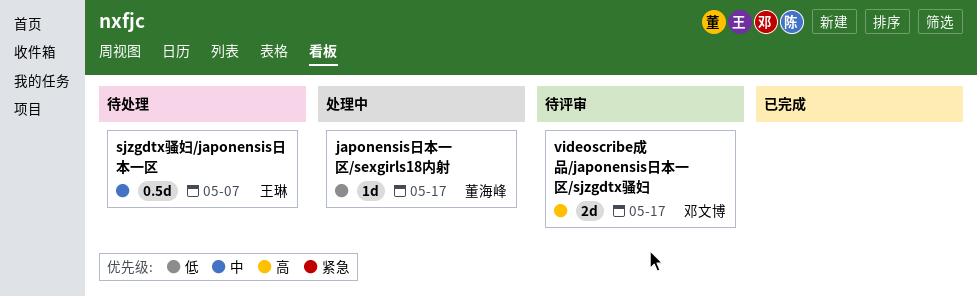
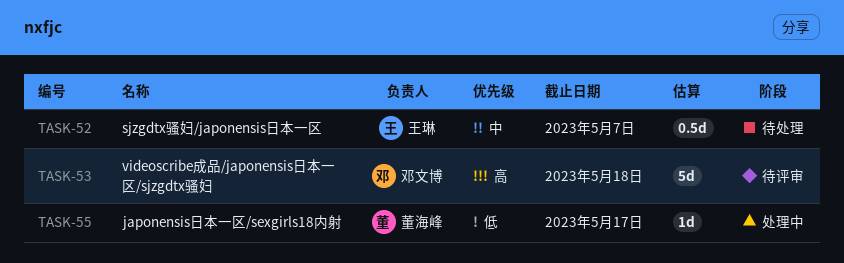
videoscribe成品/japonensis日本一区/sjzgdtx骚妇, estimate: 2d -> 5d
videoscribe成品/japonensis日本一区/sjzgdtx骚妇, due: May 17 -> May 18

